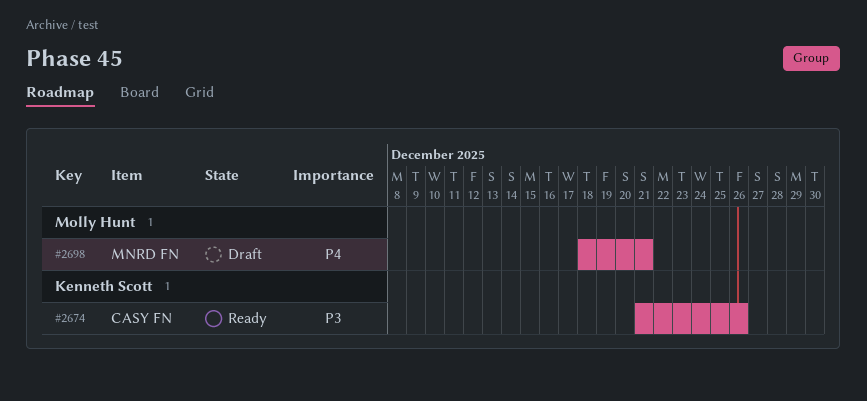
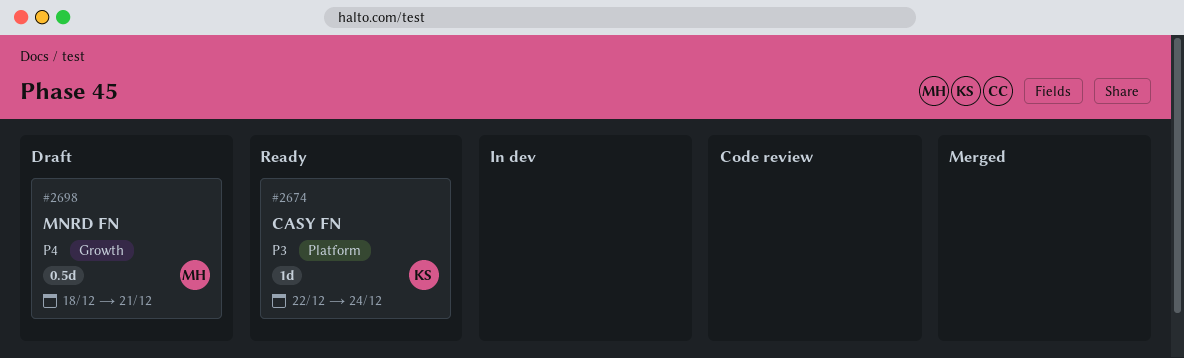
#2674, start: Dec 21 -> Dec 22
#2674, due: Dec 26 -> Dec 24

